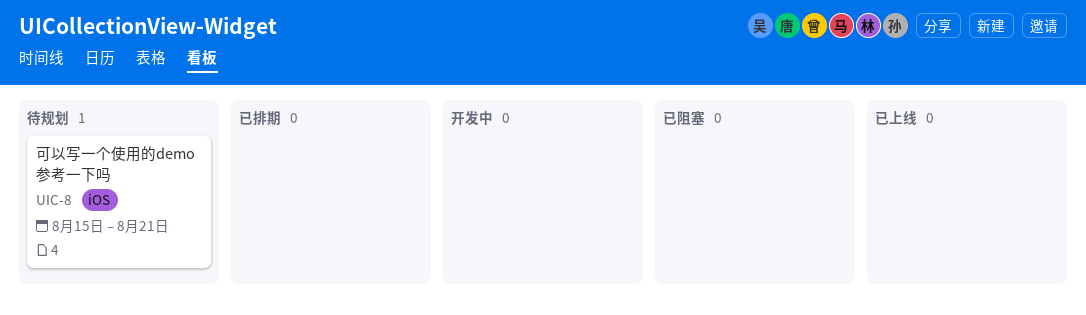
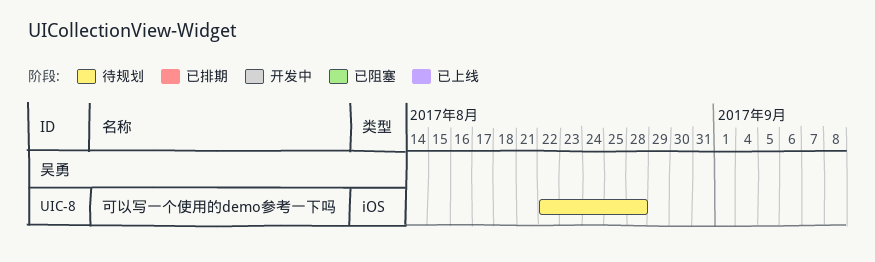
UIC-8, start: Aug 15 -> Aug 22
UIC-8, due: Aug 21 -> Aug 28

